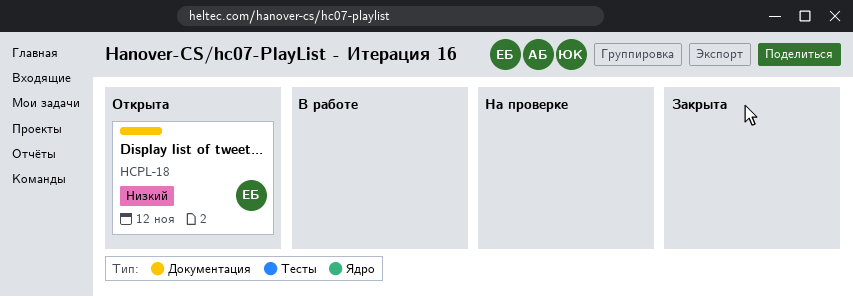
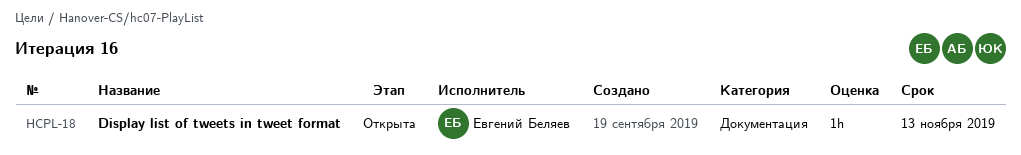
HCPL-18, due: Nov 12 -> Nov 13

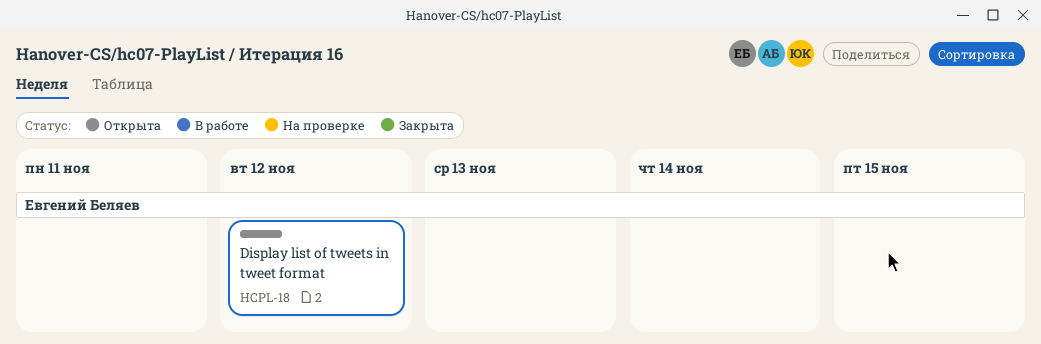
HCPL-18, due: Nov 13 -> Nov 12

